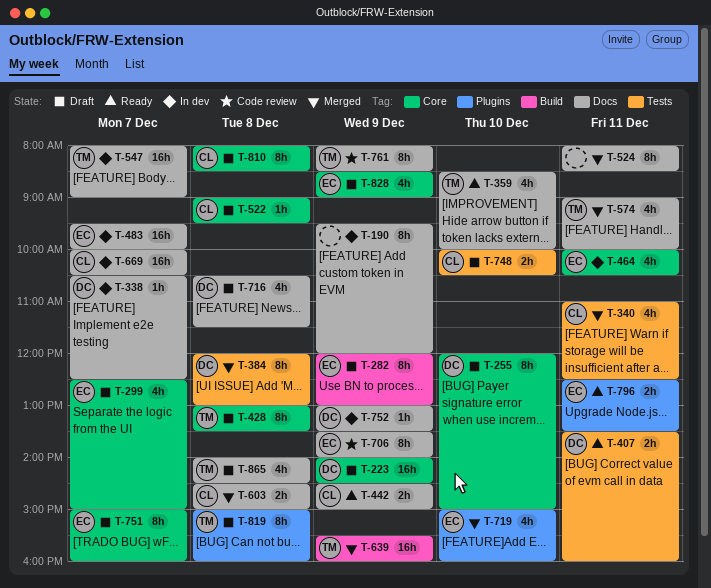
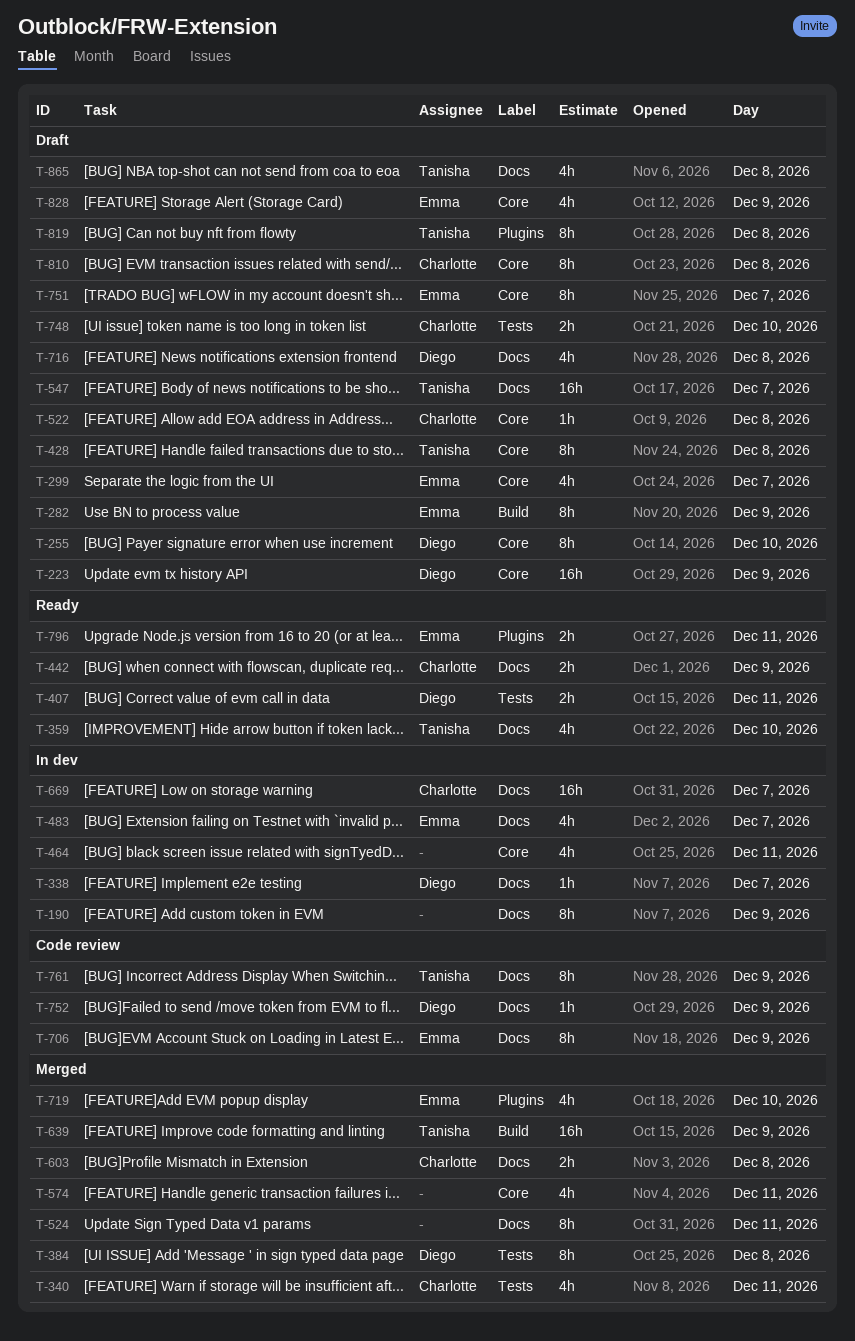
T-464, owner: Emma -> none
T-483, estimate: 16h -> 4h
T-547, status: In dev -> Draft
T-574, owner: Tanisha -> none
T-574, label: Docs -> Core
T-752, status: In dev -> Code review

